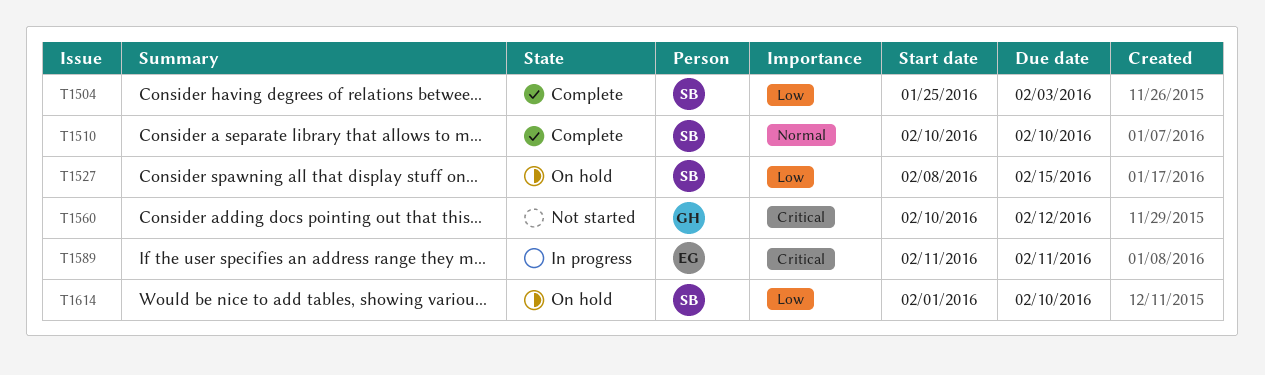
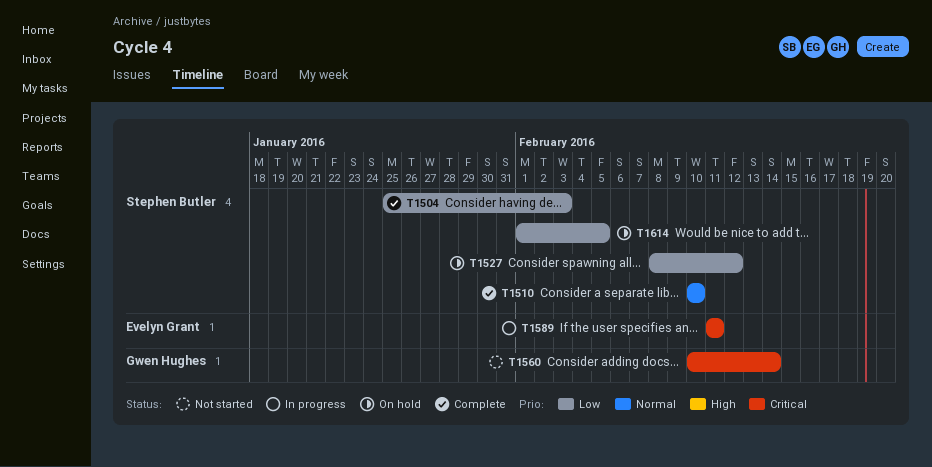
T1527, due: Feb 15 -> Feb 12
T1560, due: Feb 12 -> Feb 14
T1614, due: Feb 10 -> Feb 5

